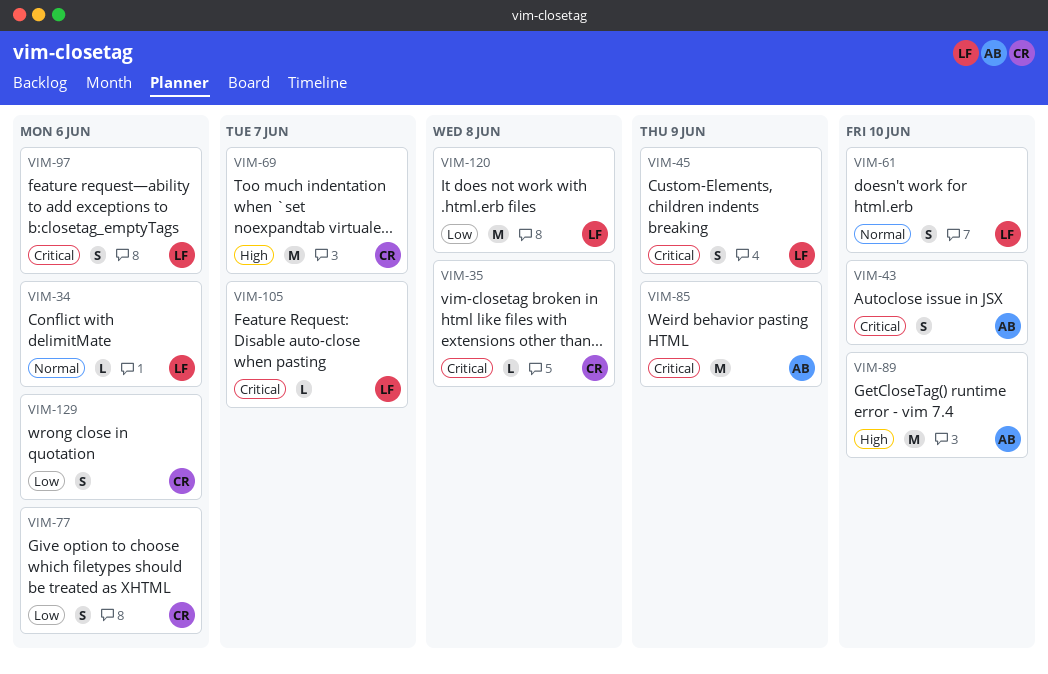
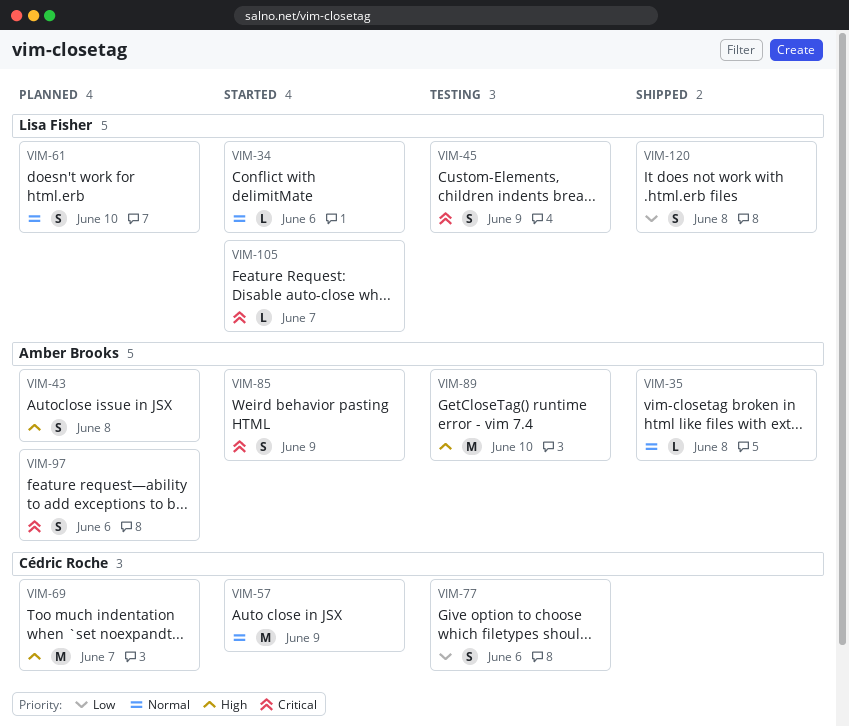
VIM-35, owner: Cédric Roche -> Amber Brooks
VIM-35, priority: Critical -> Normal
VIM-43, priority: Critical -> High
VIM-43, due: Jun 10 -> Jun 8
VIM-57: none -> present
VIM-85, estimate: M -> S
VIM-97, owner: Lisa Fisher -> Amber Brooks
VIM-120, estimate: M -> S
VIM-129: present -> none

